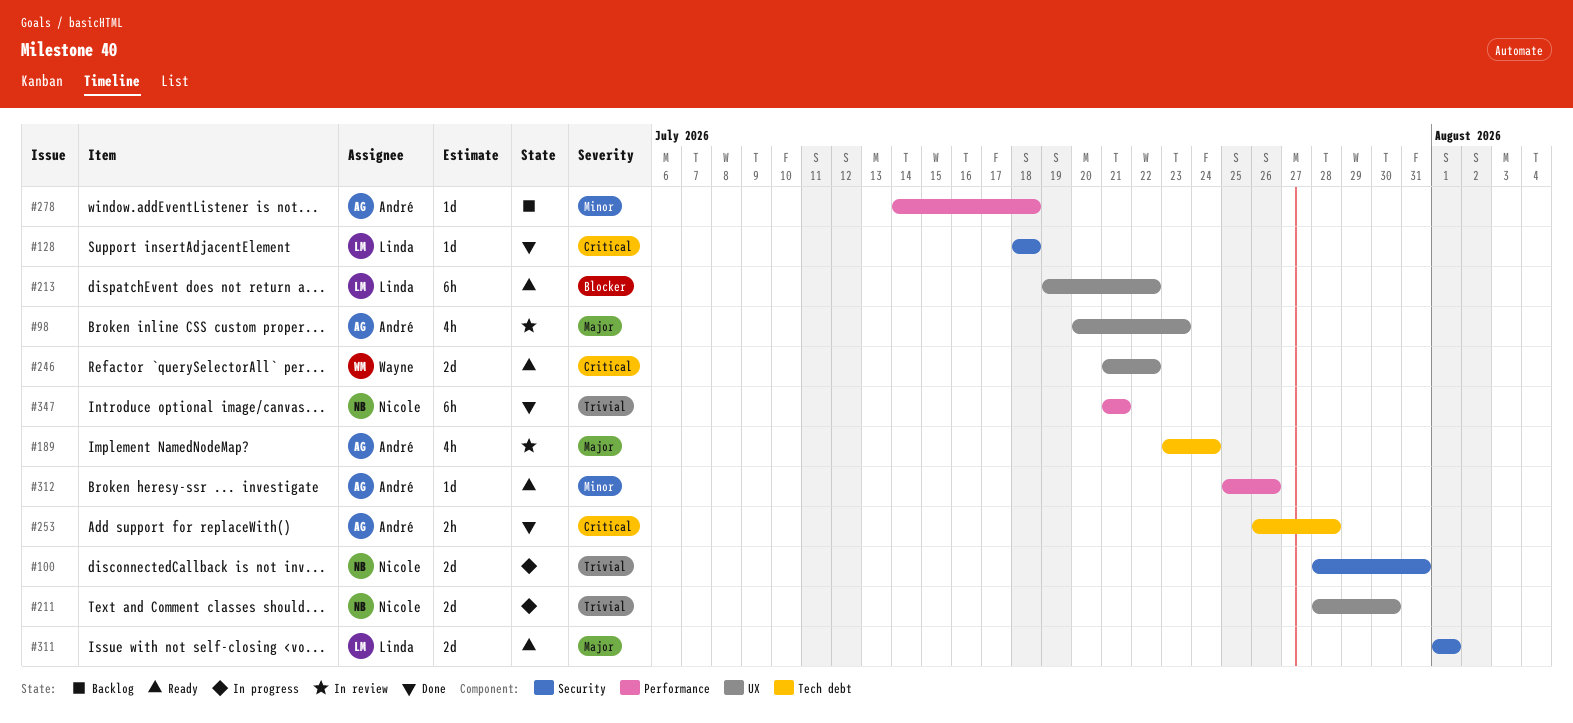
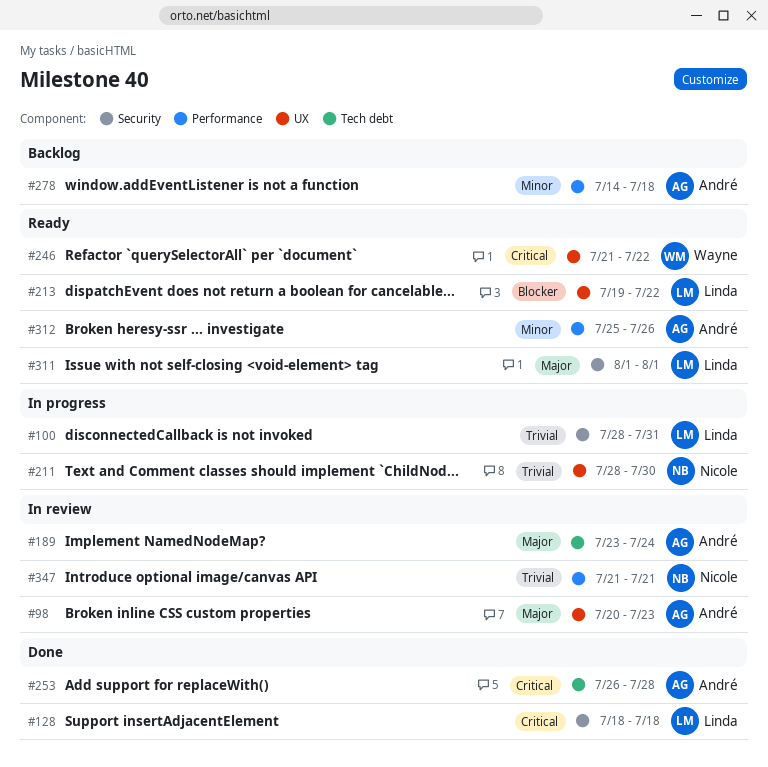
#100, owner: Nicole -> Linda
#347, status: Done -> In review

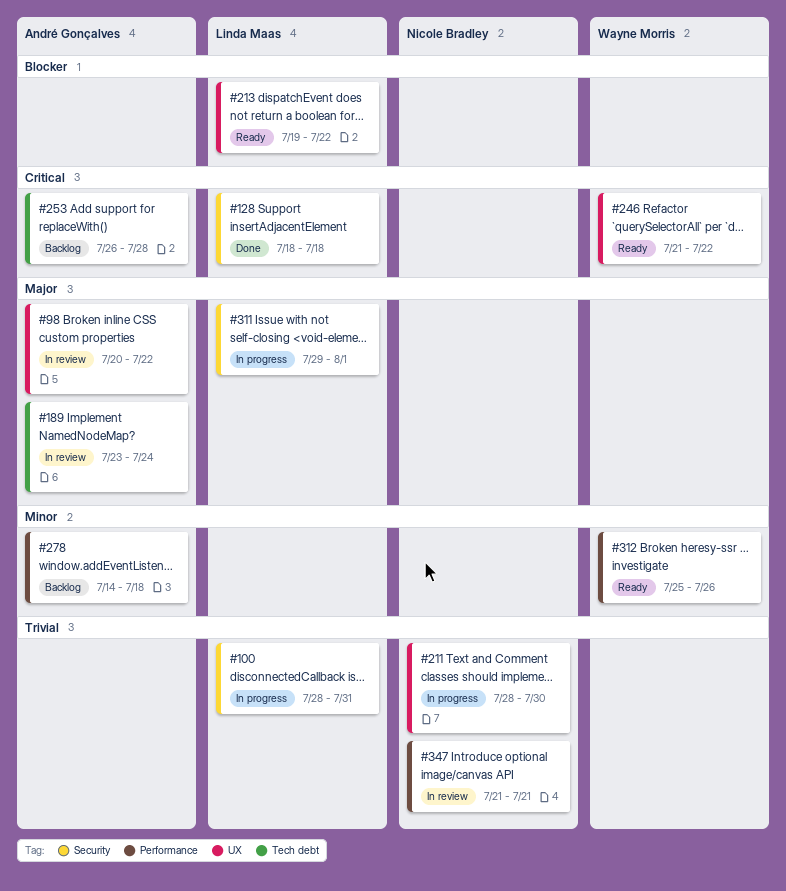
#98, due: Jul 23 -> Jul 22
#253, status: Done -> Backlog
#311, status: Ready -> In progress
#311, start: Aug 1 -> Jul 29
#312, owner: André Gonçalves -> Wayne Morris

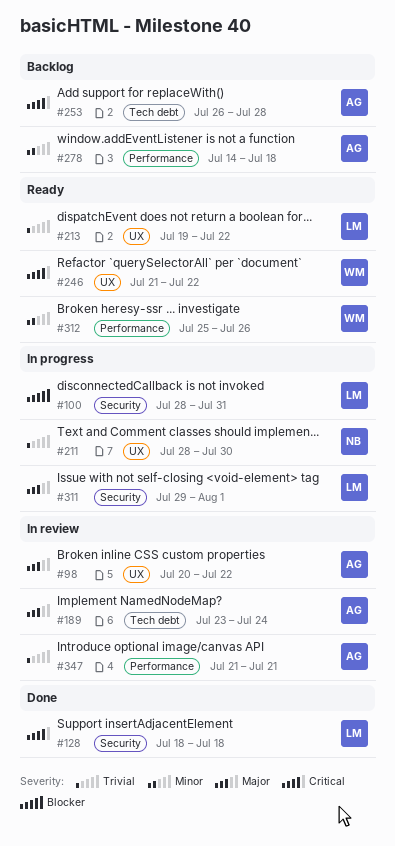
#100, priority: Trivial -> Blocker
#213, priority: Blocker -> Trivial
#347, owner: Nicole Bradley -> André Gonçalves

